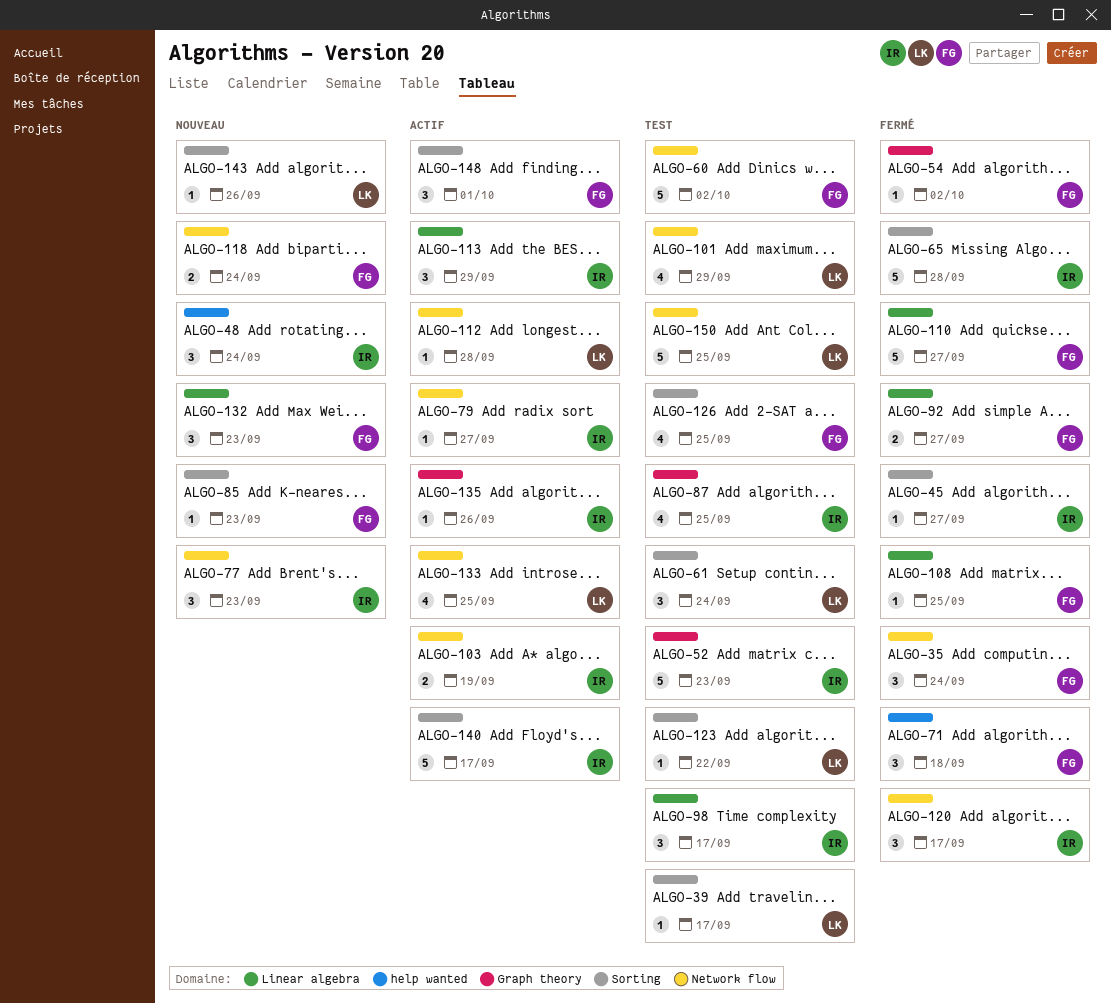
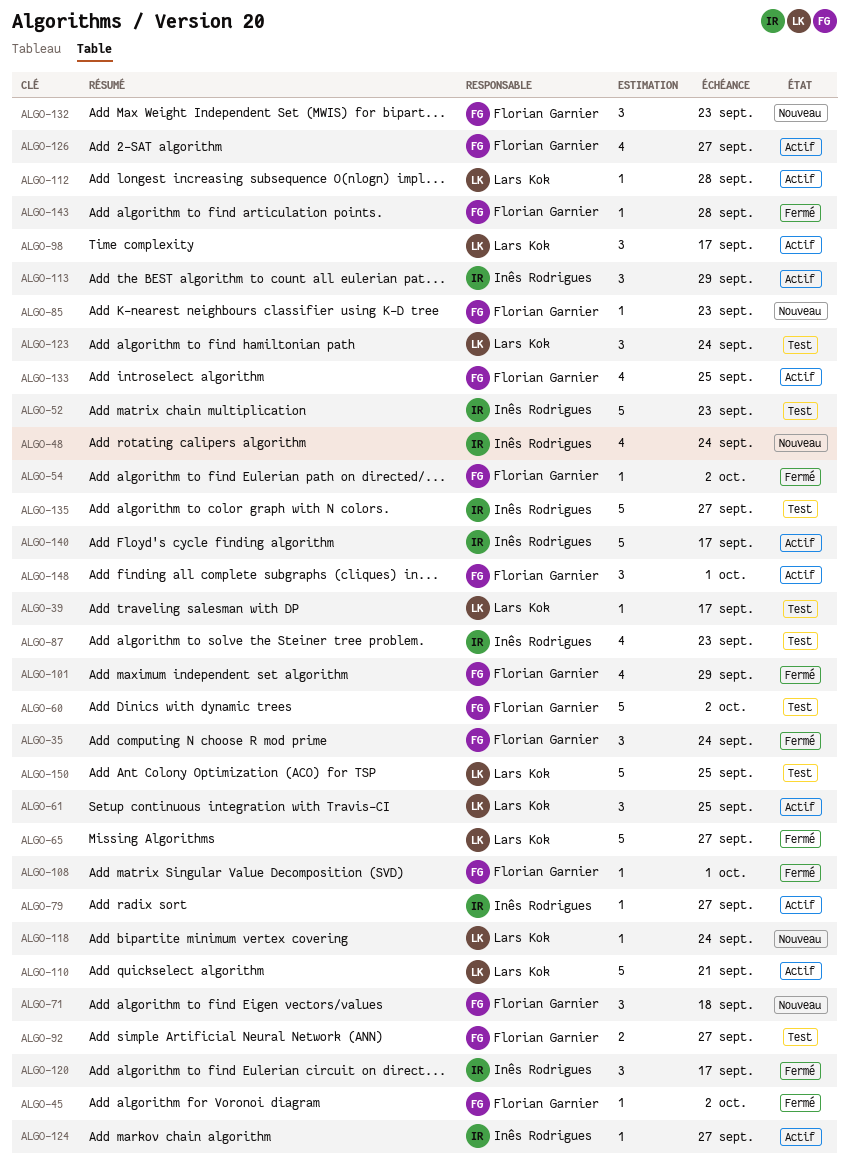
ALGO-45, owner: Inês Rodrigues -> Florian Garnier
ALGO-45, due: Sep 27 -> Oct 2
ALGO-48, estimate: 3 -> 4
ALGO-61, status: Test -> Actif
ALGO-61, due: Sep 24 -> Sep 25
ALGO-65, owner: Inês Rodrigues -> Lars Kok
ALGO-65, due: Sep 28 -> Sep 27
ALGO-71, status: Fermé -> Nouveau
ALGO-77: present -> none
ALGO-87, due: Sep 25 -> Sep 23
ALGO-92, status: Fermé -> Test
ALGO-98, status: Test -> Actif
ALGO-98, owner: Inês Rodrigues -> Lars Kok
ALGO-101, status: Test -> Fermé
ALGO-101, owner: Lars Kok -> Florian Garnier
ALGO-103: present -> none
ALGO-108, due: Sep 25 -> Oct 1
ALGO-110, status: Fermé -> Actif
ALGO-110, owner: Florian Garnier -> Lars Kok
ALGO-110, due: Sep 27 -> Sep 21
ALGO-118, owner: Florian Garnier -> Lars Kok
ALGO-118, estimate: 2 -> 1
ALGO-123, estimate: 1 -> 3
ALGO-123, due: Sep 22 -> Sep 24
ALGO-124: none -> present
ALGO-126, status: Test -> Actif
ALGO-126, due: Sep 25 -> Sep 27
ALGO-133, owner: Lars Kok -> Florian Garnier
ALGO-135, status: Actif -> Test
ALGO-135, estimate: 1 -> 5
ALGO-135, due: Sep 26 -> Sep 27
ALGO-143, status: Nouveau -> Fermé
ALGO-143, owner: Lars Kok -> Florian Garnier
ALGO-143, due: Sep 26 -> Sep 28

